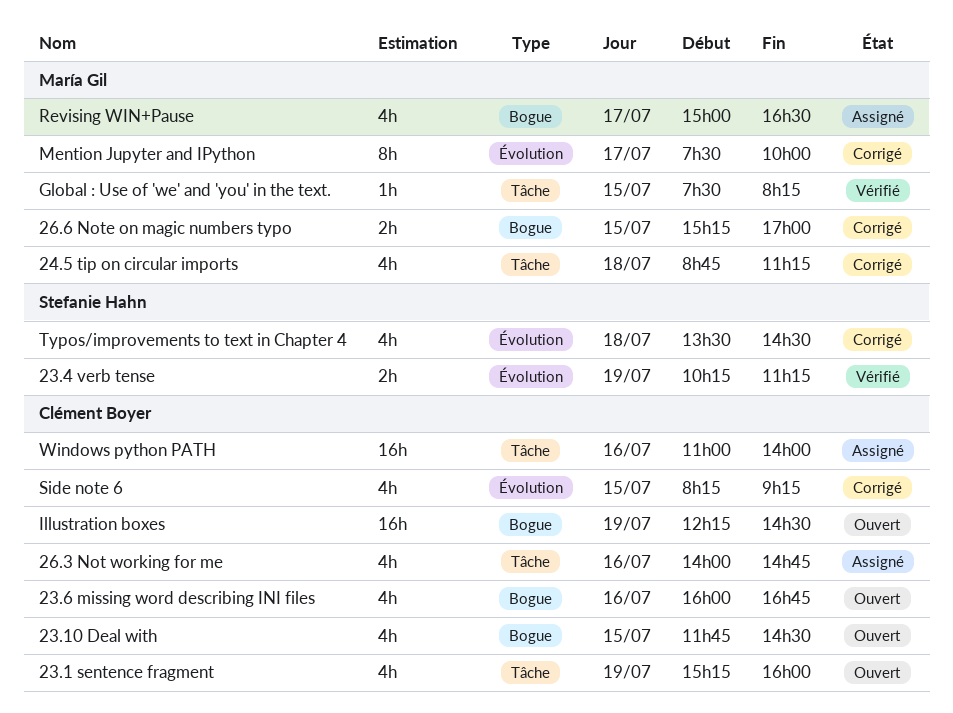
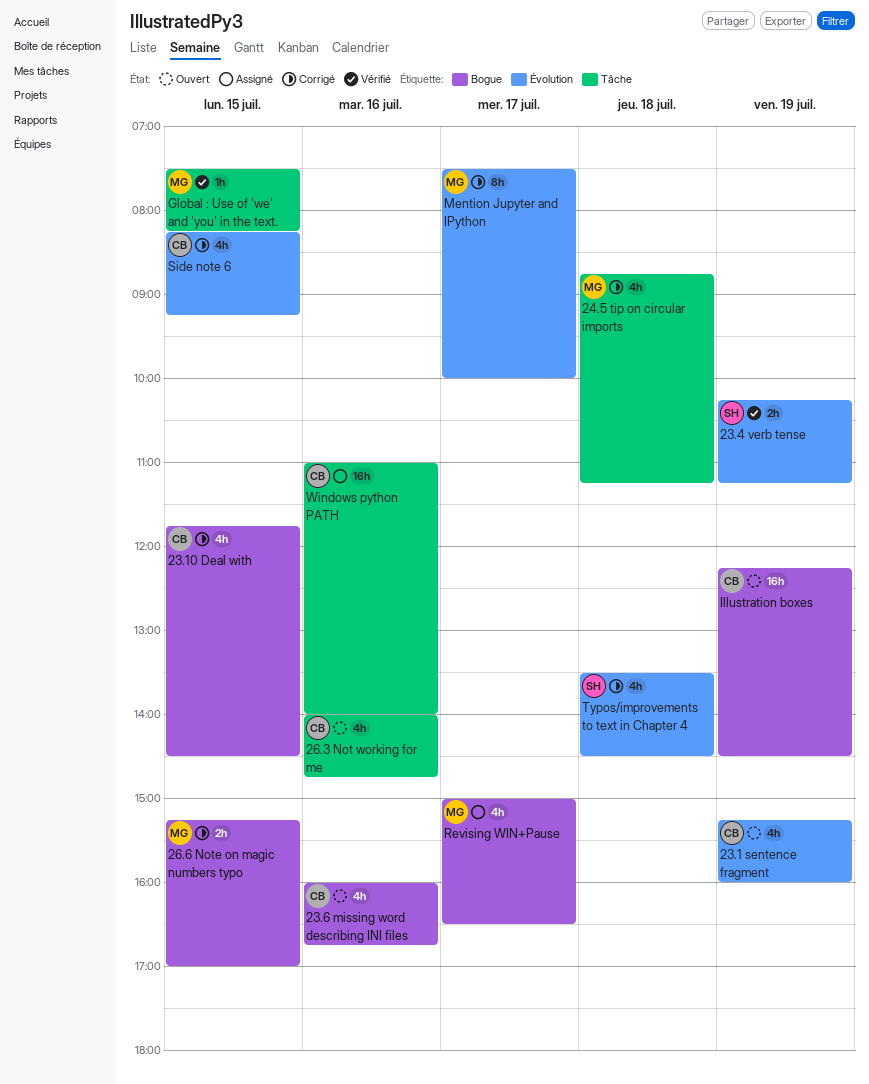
23.1 sentence fragment, label: Tâche -> Évolution
23.10 Deal with, status: Ouvert -> Corrigé
26.3 Not working for me, status: Assigné -> Ouvert

